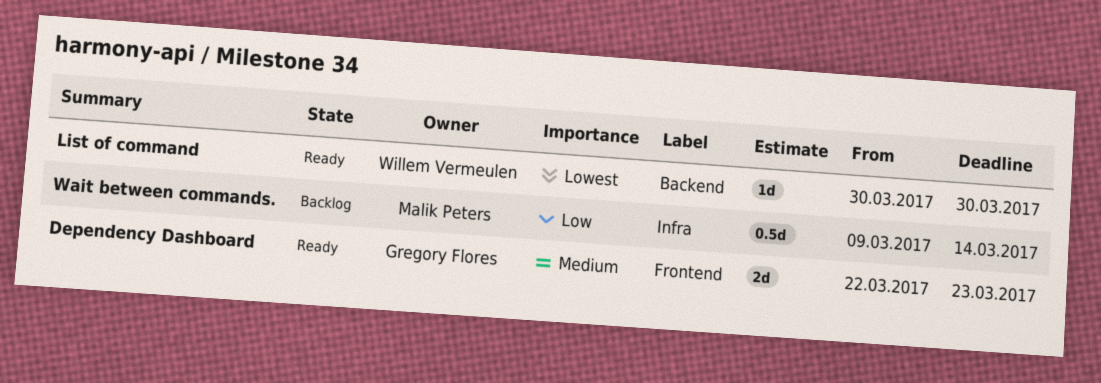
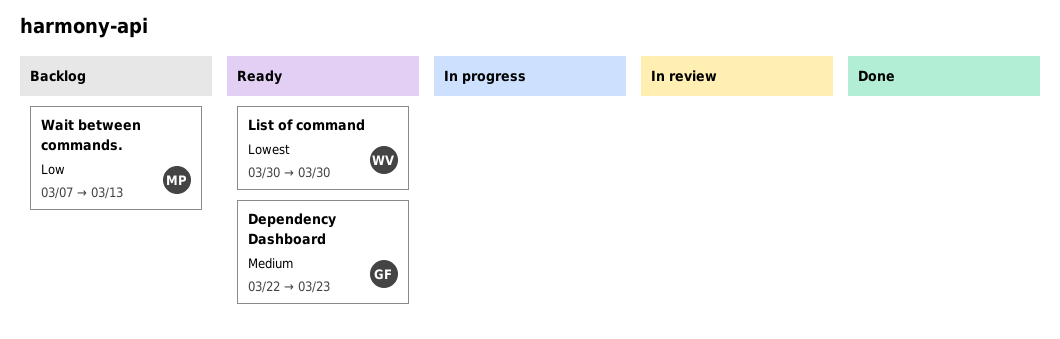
Wait between commands., start: Mar 9 -> Mar 7
Wait between commands., due: Mar 14 -> Mar 13

